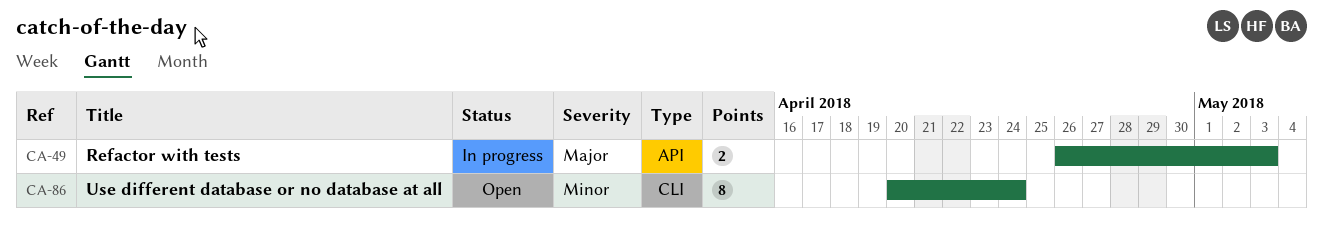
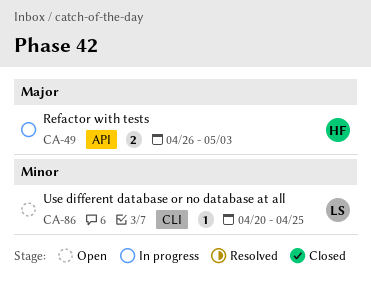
CA-86, estimate: 8 -> 1
CA-86, due: Apr 24 -> Apr 25

